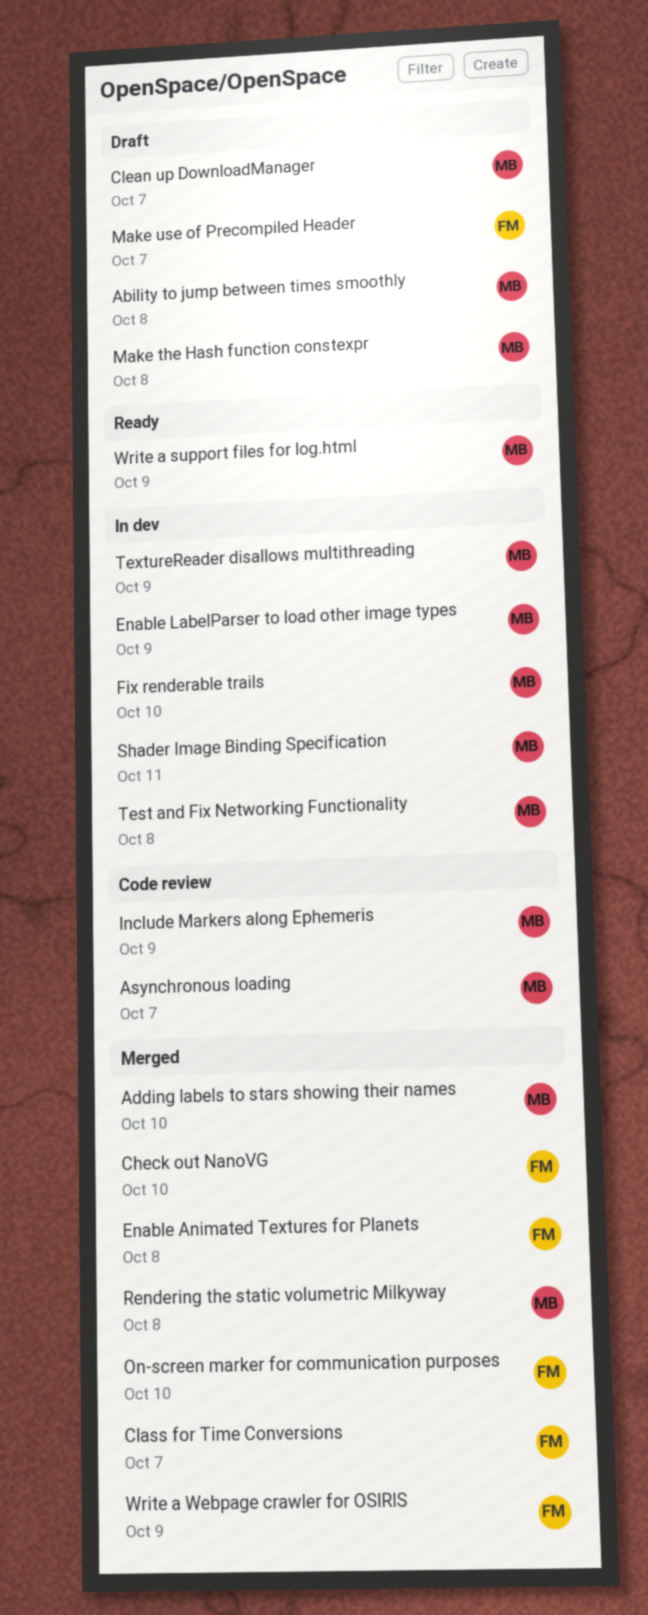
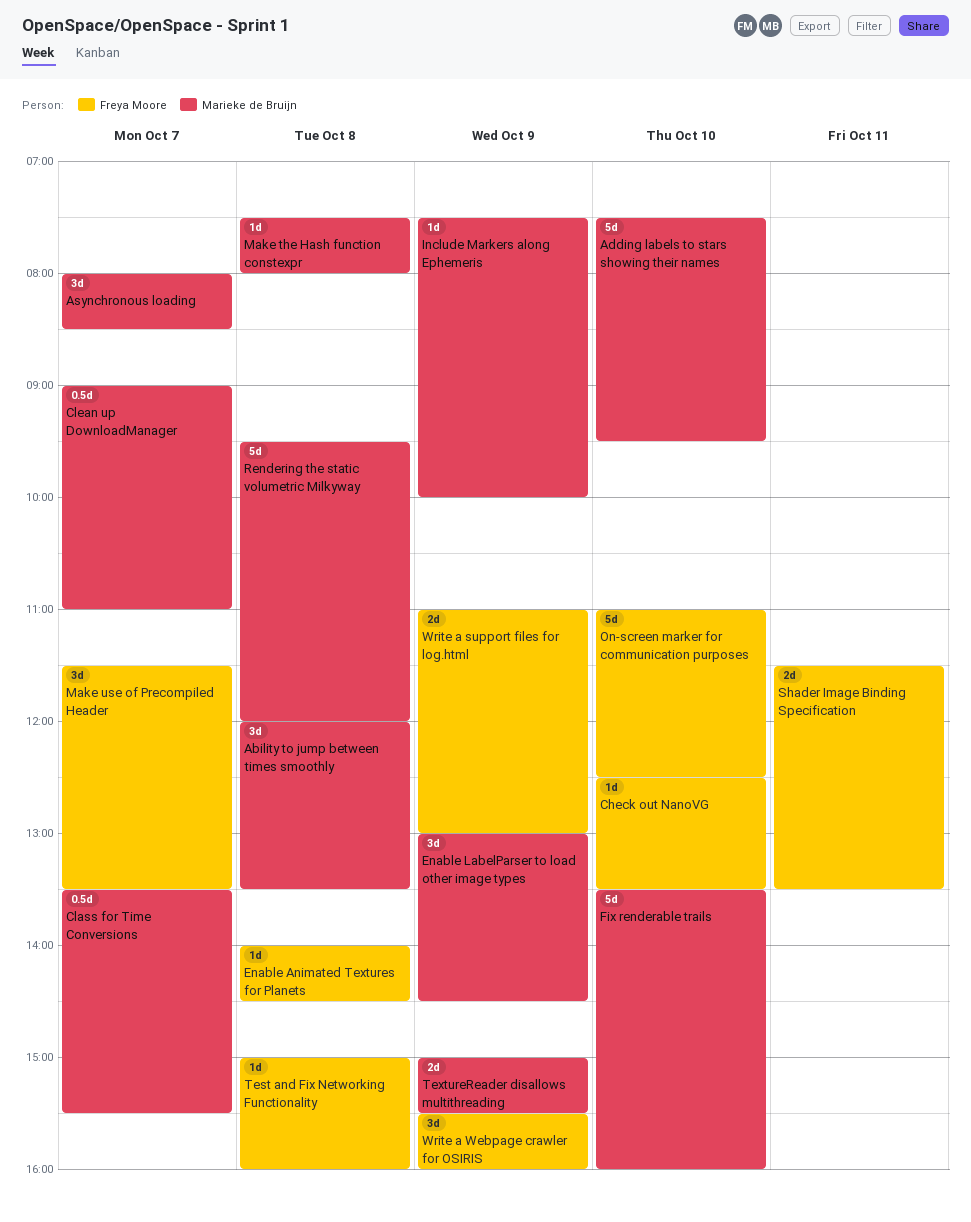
Class for Time Conversions, owner: Freya Moore -> Marieke de Bruijn
Shader Image Binding Specification, owner: Marieke de Bruijn -> Freya Moore
Test and Fix Networking Functionality, owner: Marieke de Bruijn -> Freya Moore
Write a support files for log.html, owner: Marieke de Bruijn -> Freya Moore

